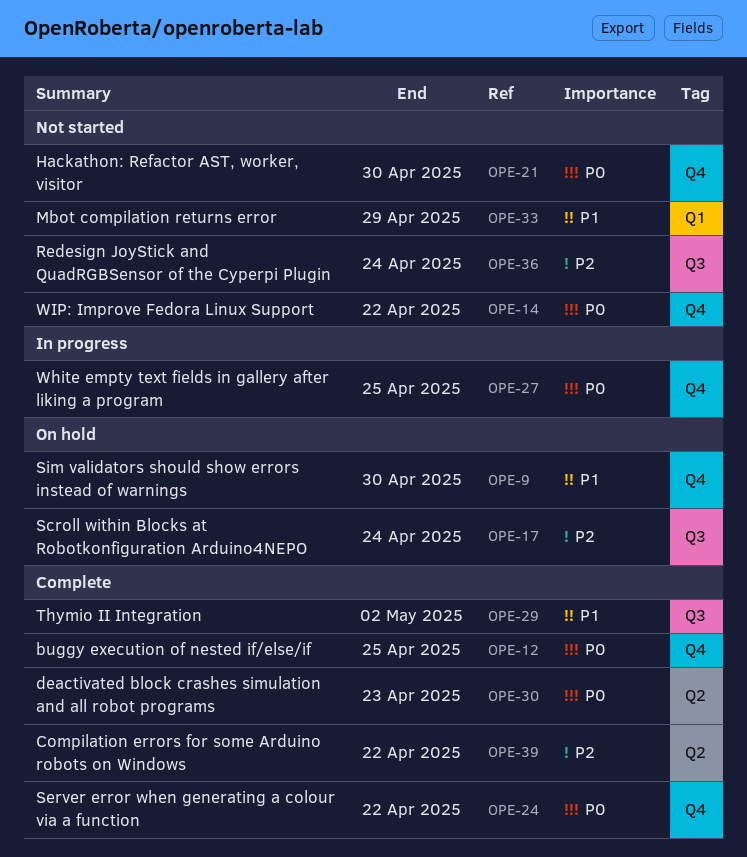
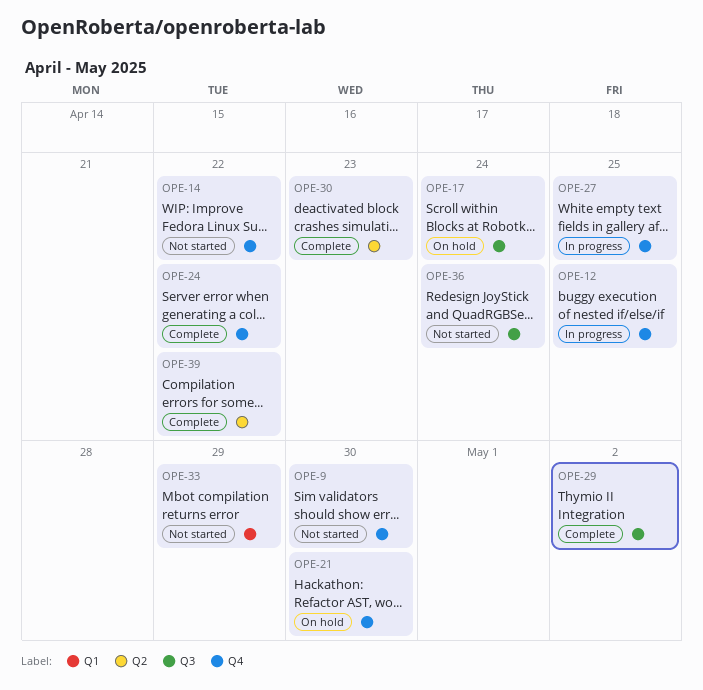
OPE-9, status: On hold -> Not started
OPE-12, status: Complete -> In progress
OPE-21, status: Not started -> On hold

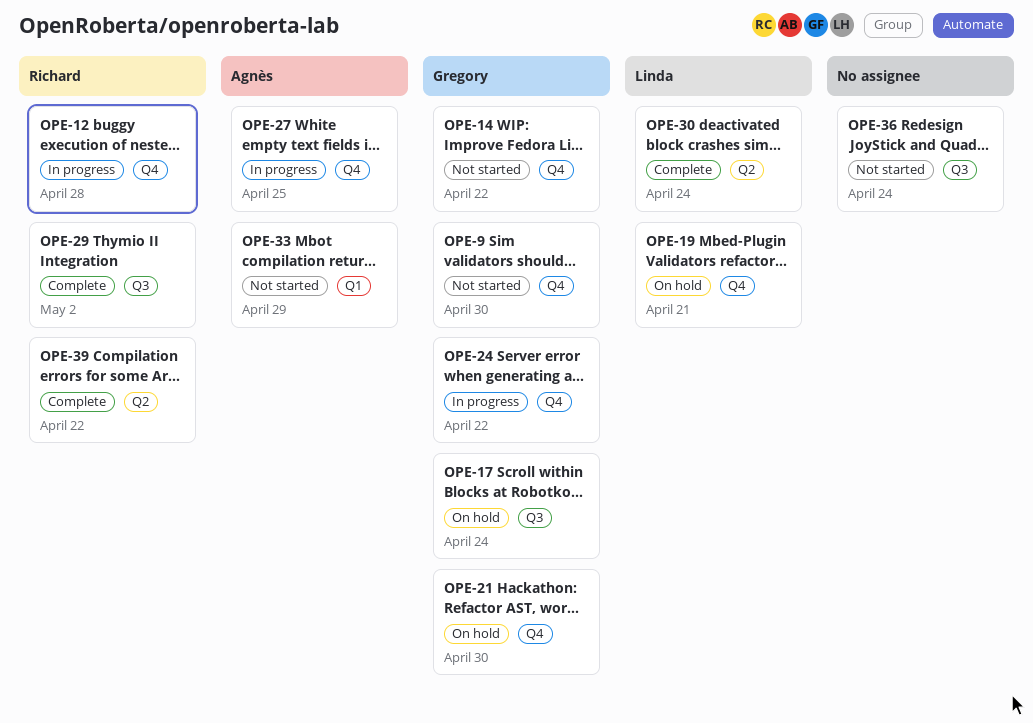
OPE-12, due: Apr 25 -> Apr 28
OPE-19: none -> present
OPE-24, status: Complete -> In progress
OPE-30, due: Apr 23 -> Apr 24

